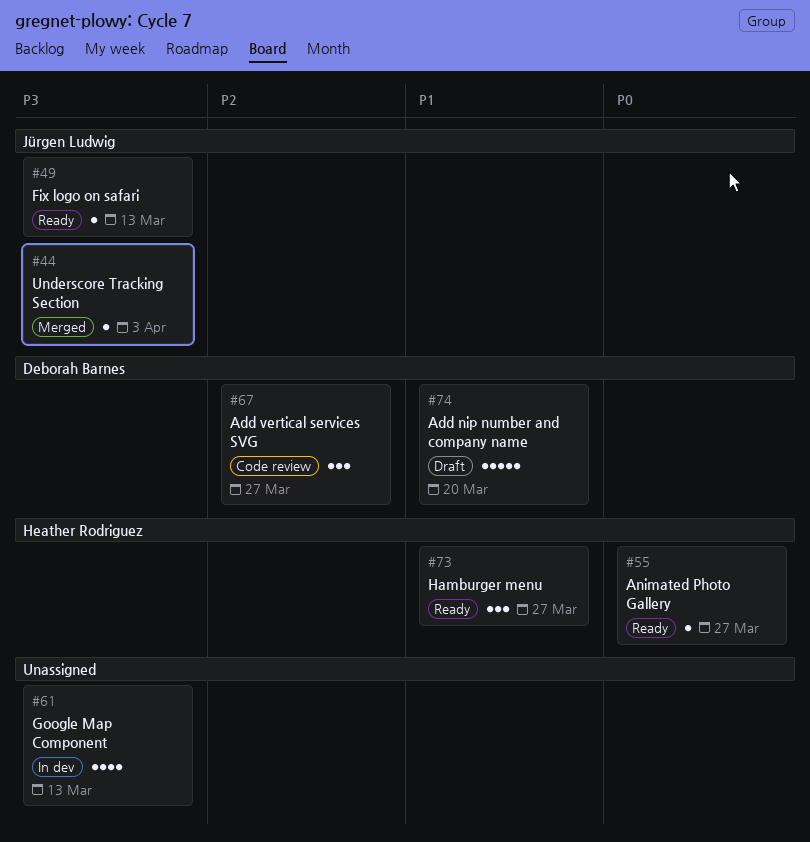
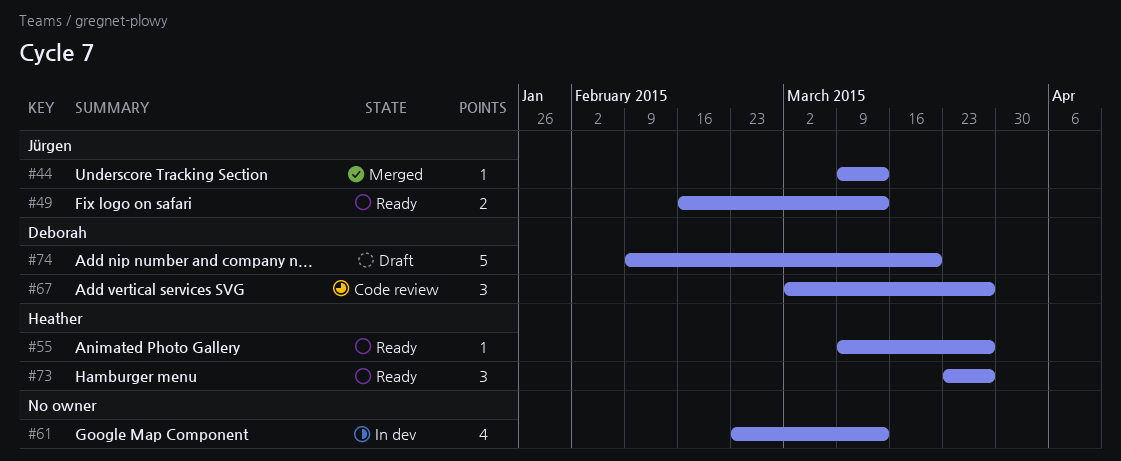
#44, due: Apr 3 -> Mar 13
#49, estimate: 1 -> 2

